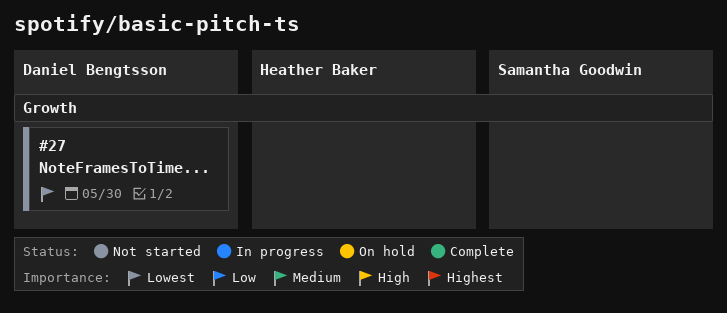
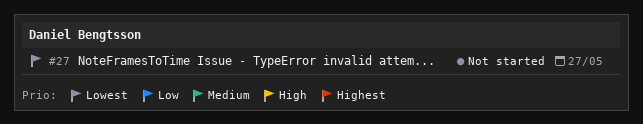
#27, due: May 30 -> May 27

